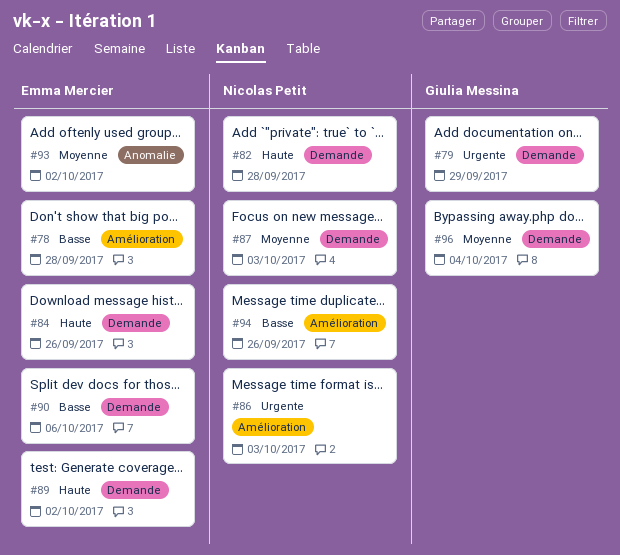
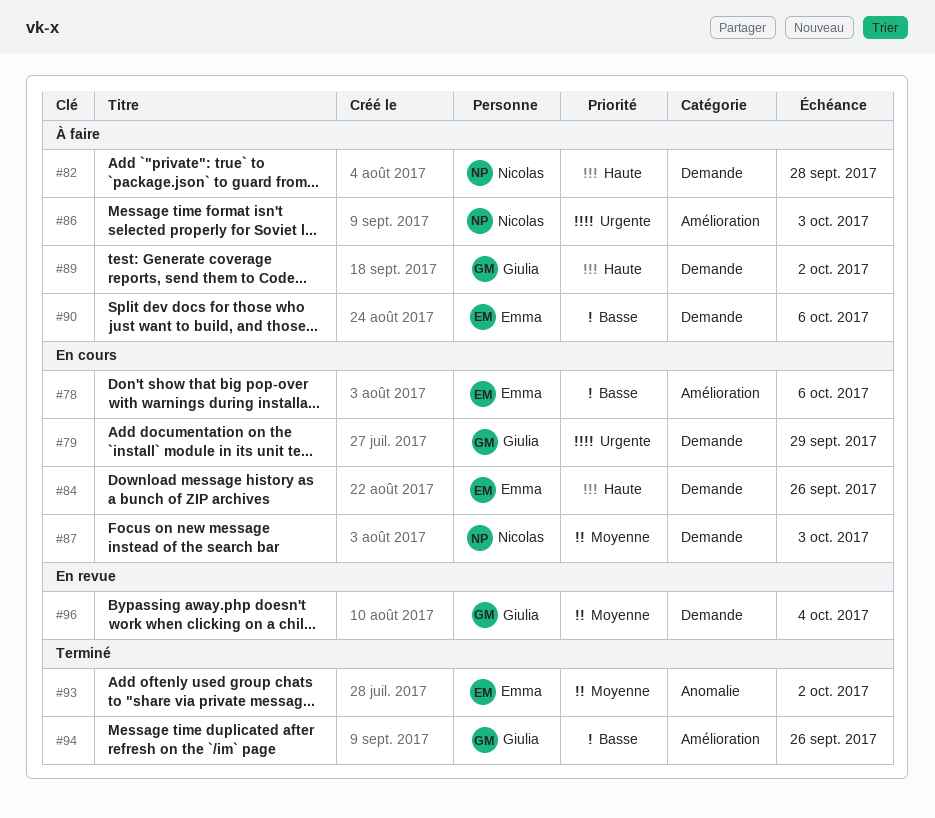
#78, due: Sep 28 -> Oct 6
#89, owner: Emma Mercier -> Giulia Messina
#94, owner: Nicolas Petit -> Giulia Messina

